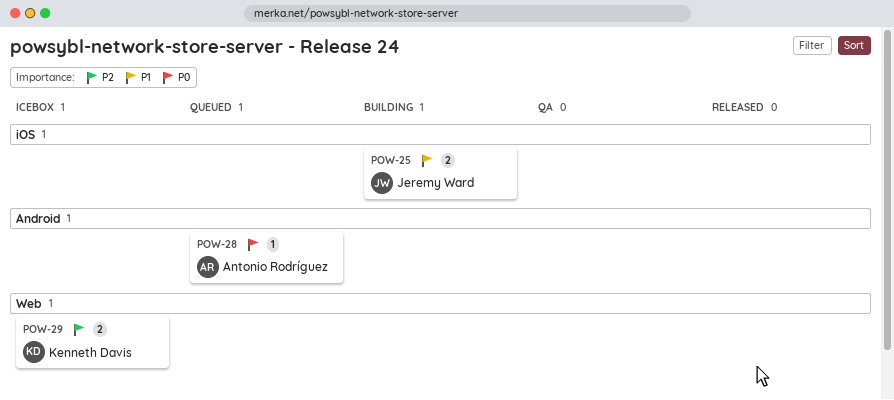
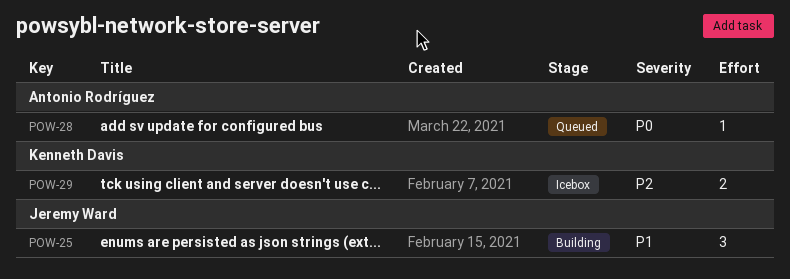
POW-25, estimate: 2 -> 3

